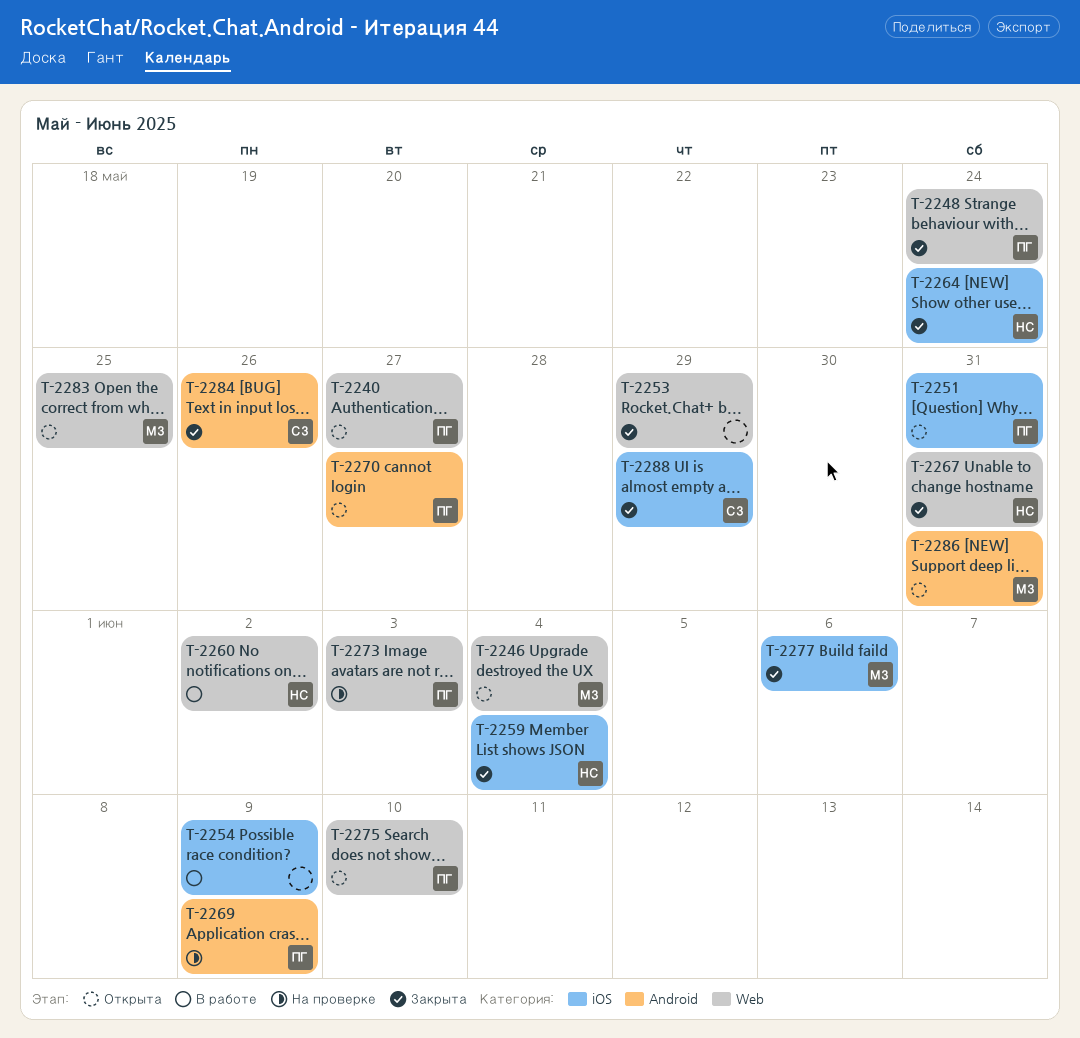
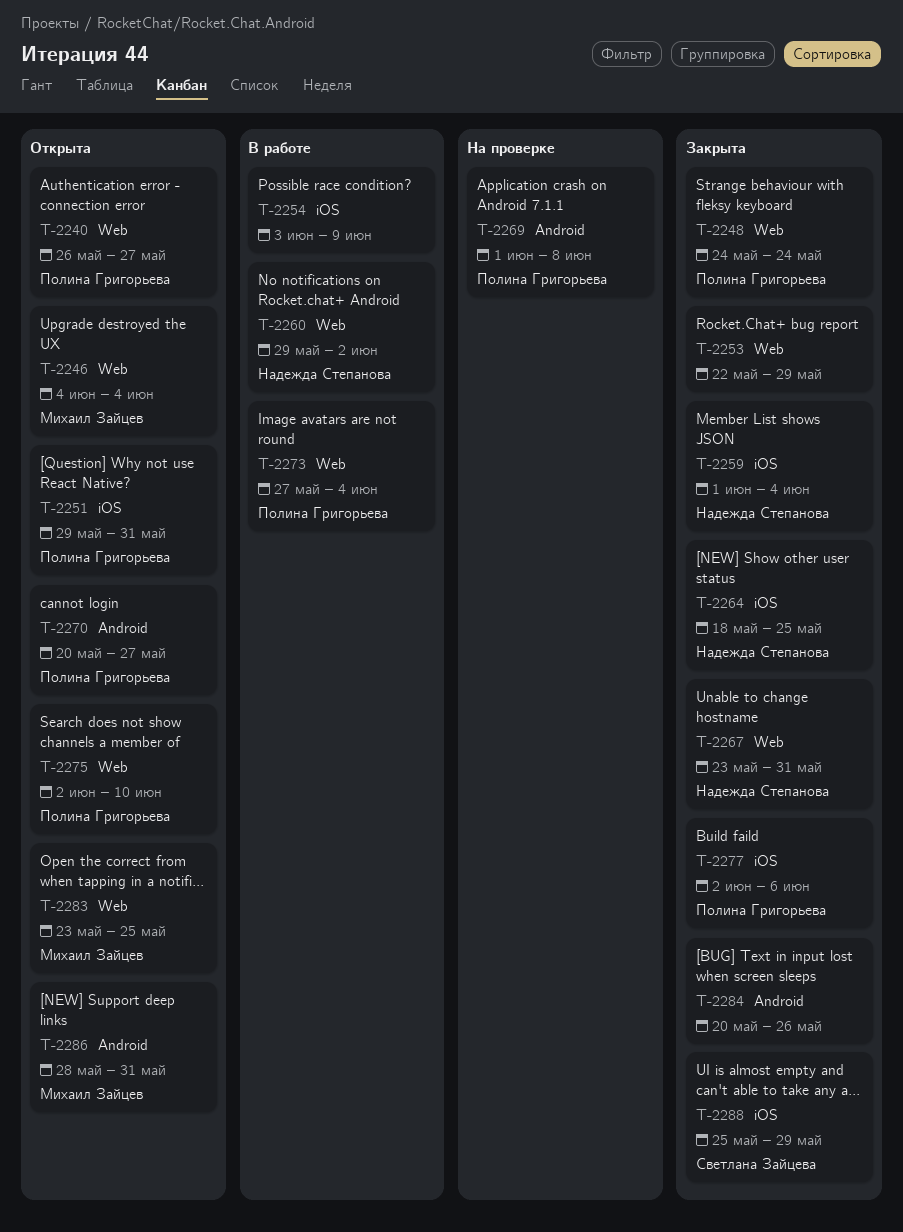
T-2264, due: May 24 -> May 25
T-2269, due: Jun 9 -> Jun 8
T-2273, status: На проверке -> В работе
T-2273, due: Jun 3 -> Jun 4
T-2277, owner: Михаил Зайцев -> Полина Григорьева
T-2284, owner: Светлана Зайцева -> none

